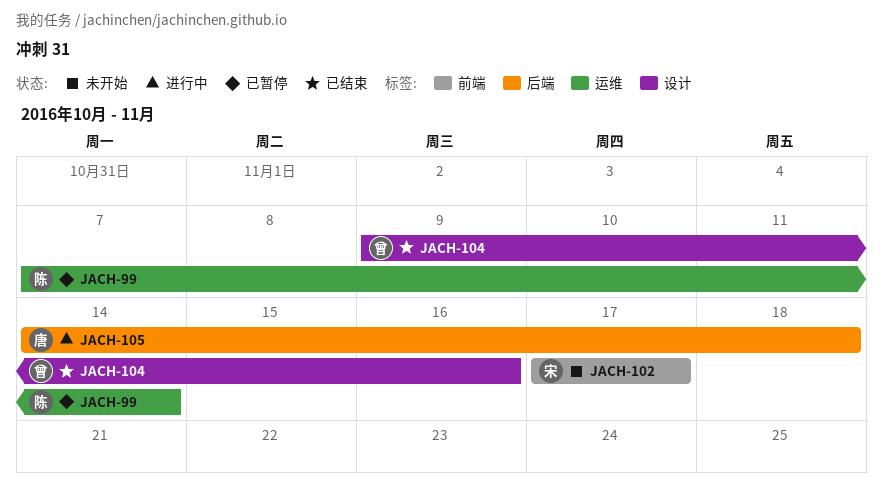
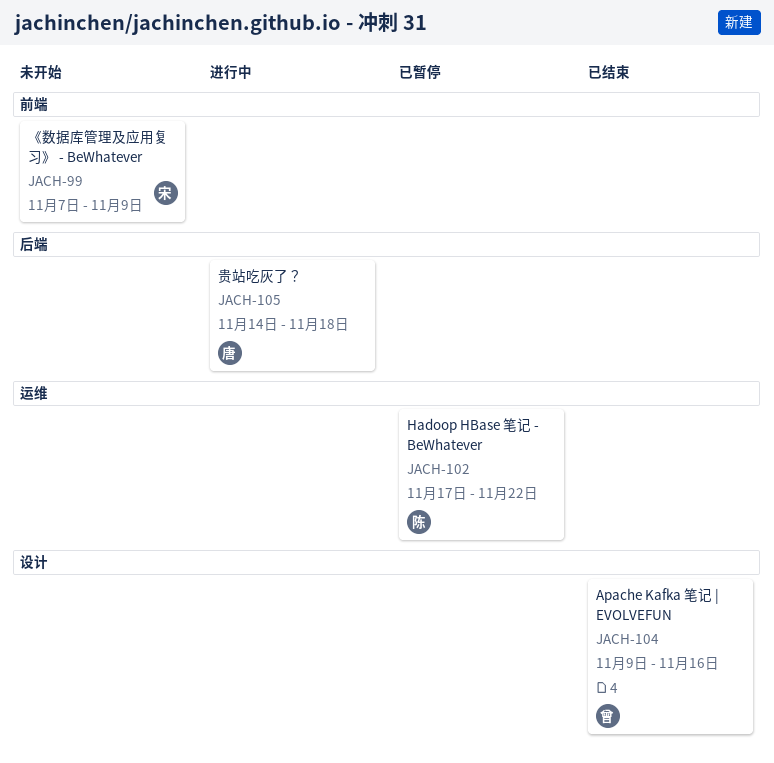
JACH-99, status: 已暂停 -> 未开始
JACH-99, owner: 陈 -> 宋
JACH-99, label: 运维 -> 前端
JACH-99, due: Nov 14 -> Nov 9
JACH-102, status: 未开始 -> 已暂停
JACH-102, owner: 宋 -> 陈
JACH-102, label: 前端 -> 运维
JACH-102, due: Nov 17 -> Nov 22

